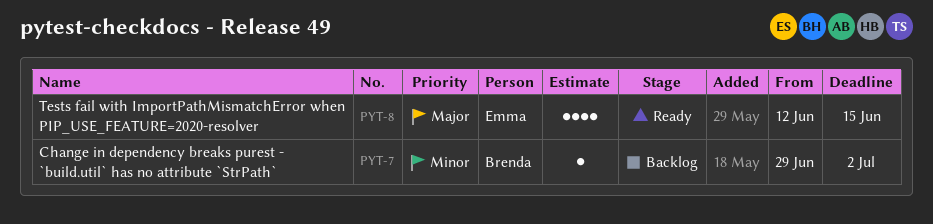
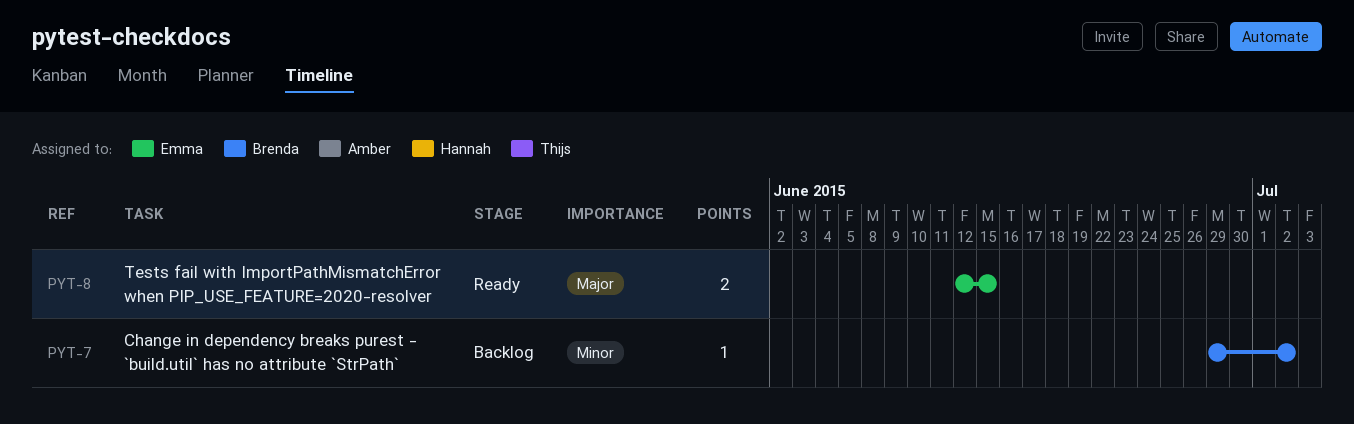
PYT-8, estimate: 4 -> 2

